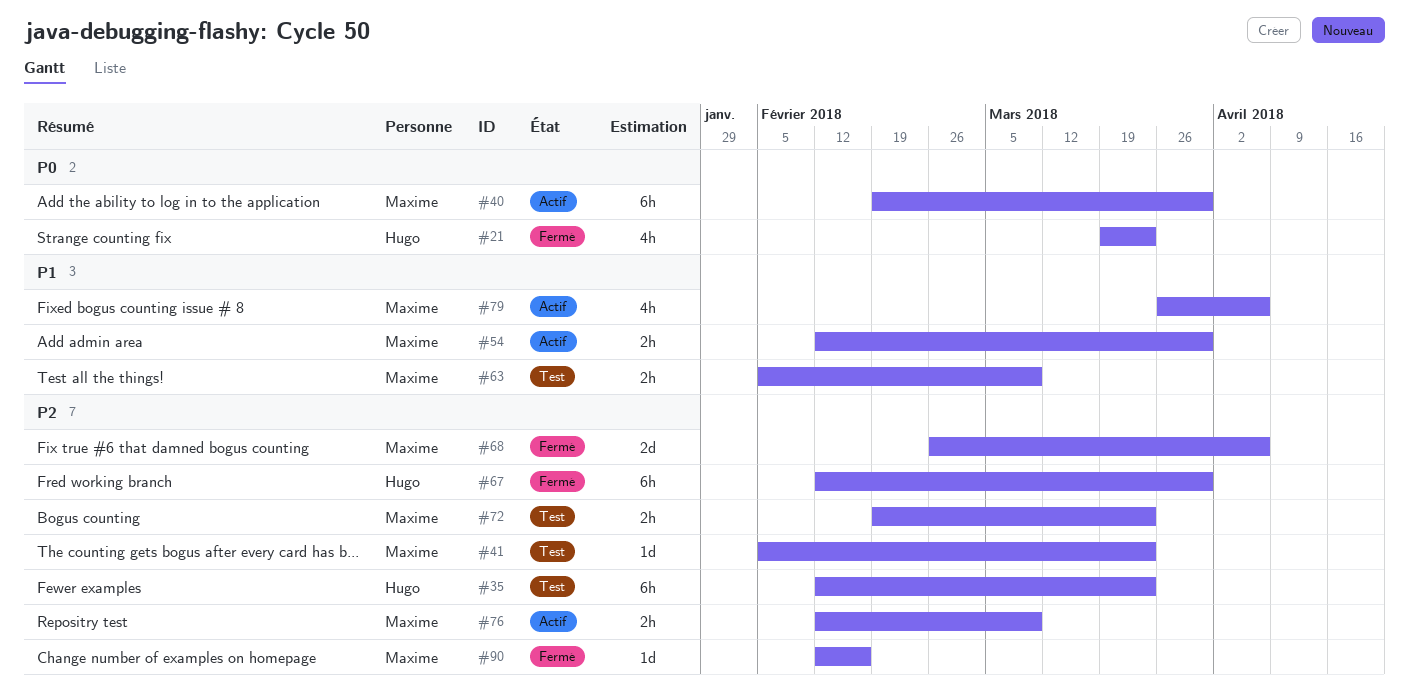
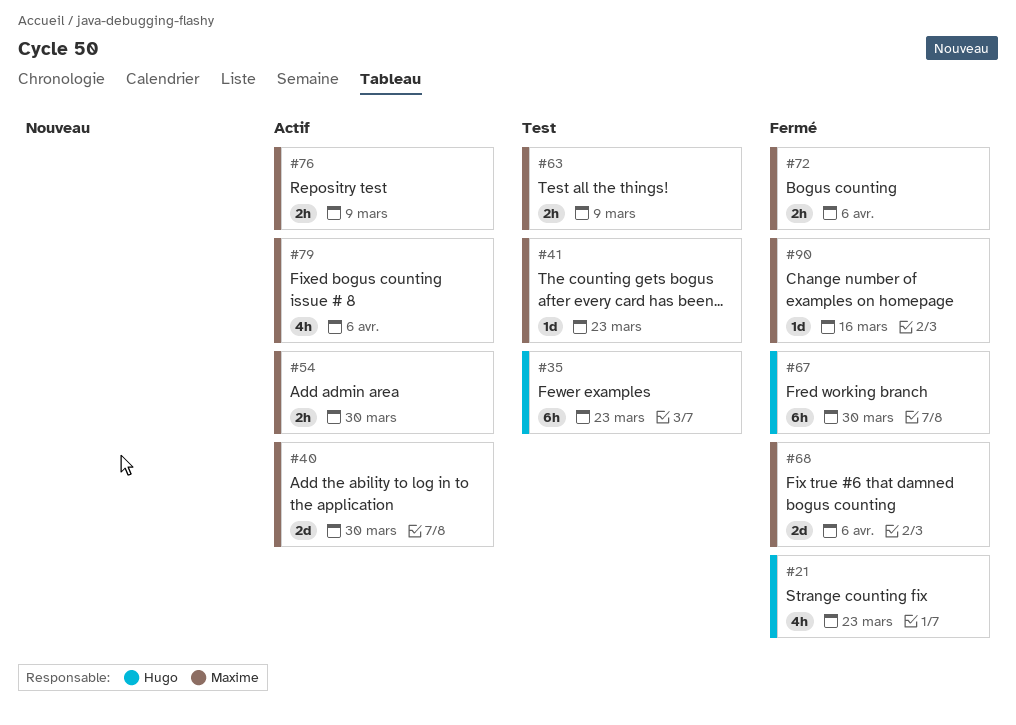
#40, estimate: 6h -> 2d
#72, status: Test -> Fermé
#72, due: Mar 23 -> Apr 6
#90, due: Feb 16 -> Mar 16

